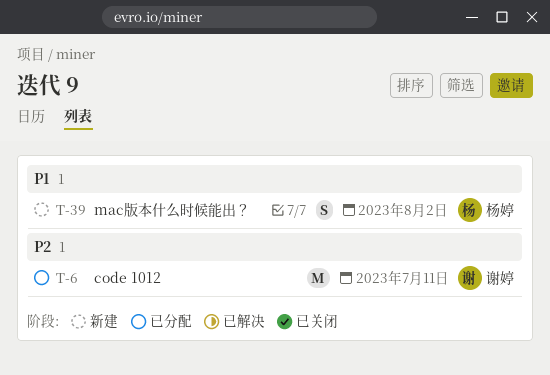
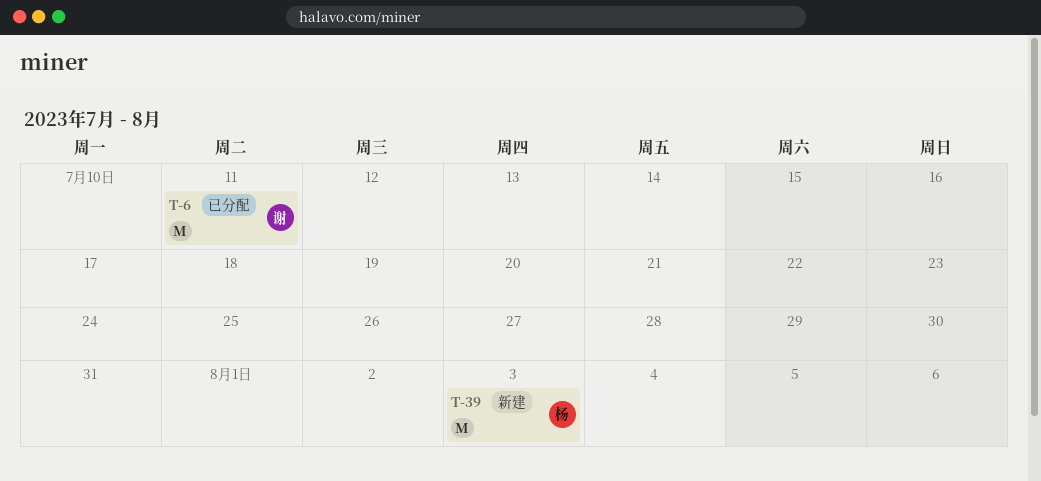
T-39, estimate: S -> M
T-39, due: Aug 2 -> Aug 3

